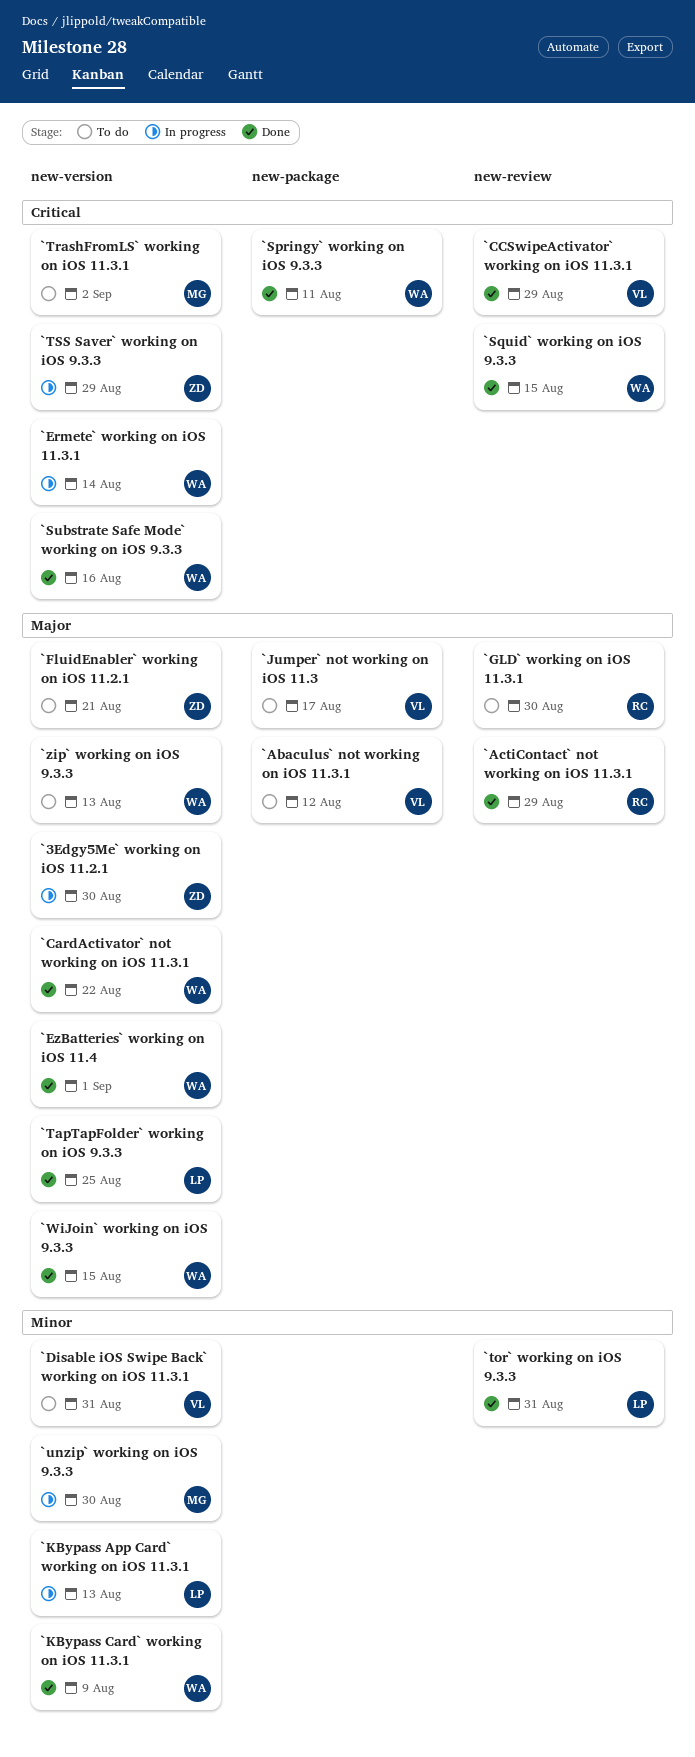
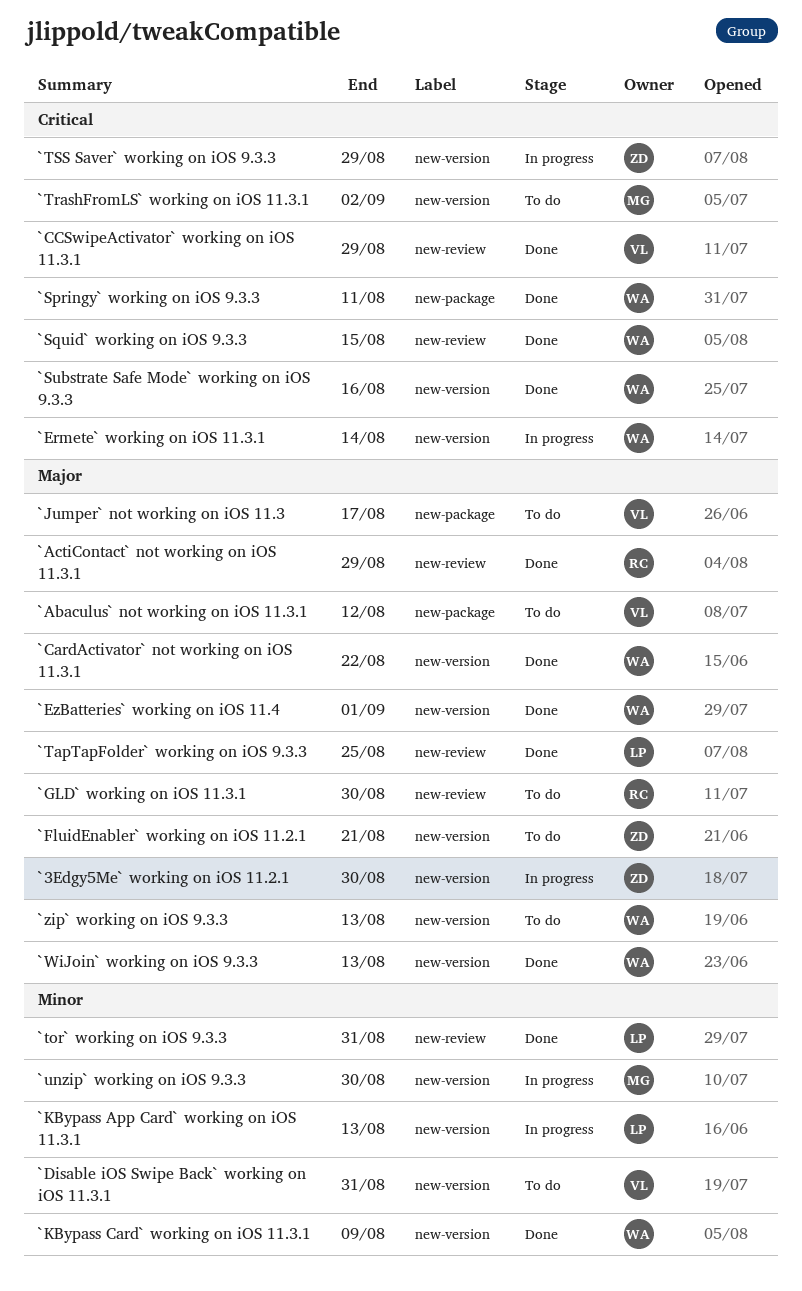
`TapTapFolder` working on iOS 9.3.3, label: new-version -> new-review
`WiJoin` working on iOS 9.3.3, due: Aug 15 -> Aug 13

